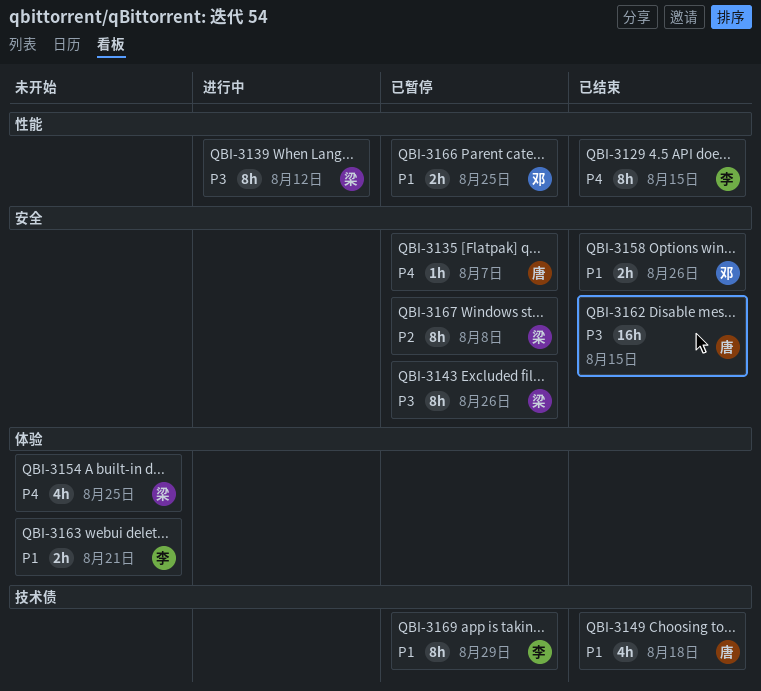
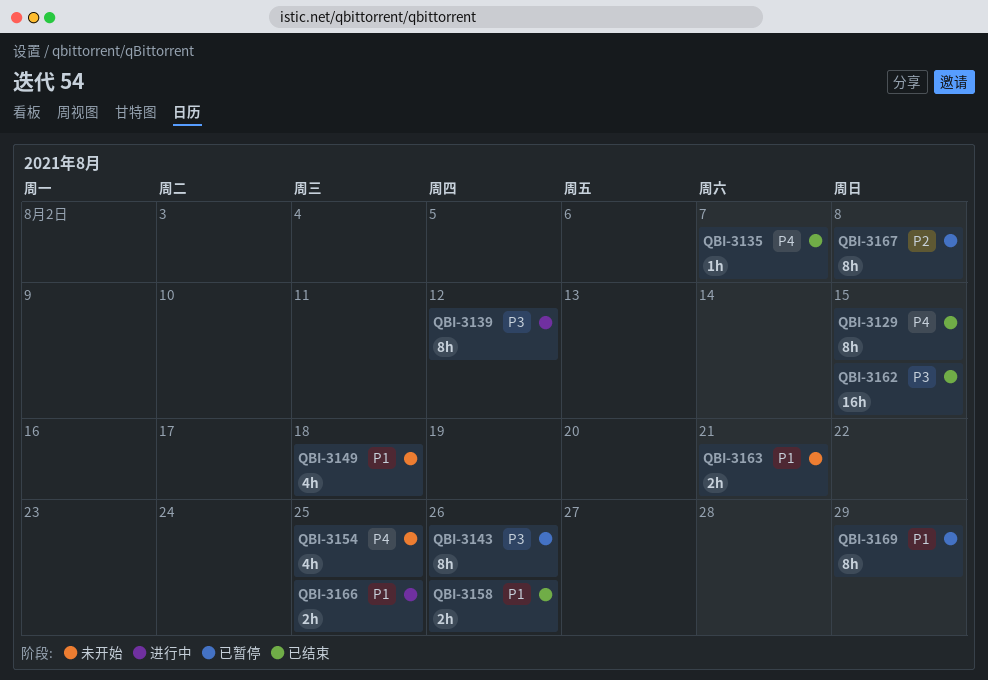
QBI-3135, status: 已暂停 -> 已结束
QBI-3149, status: 已结束 -> 未开始
QBI-3166, status: 已暂停 -> 进行中

